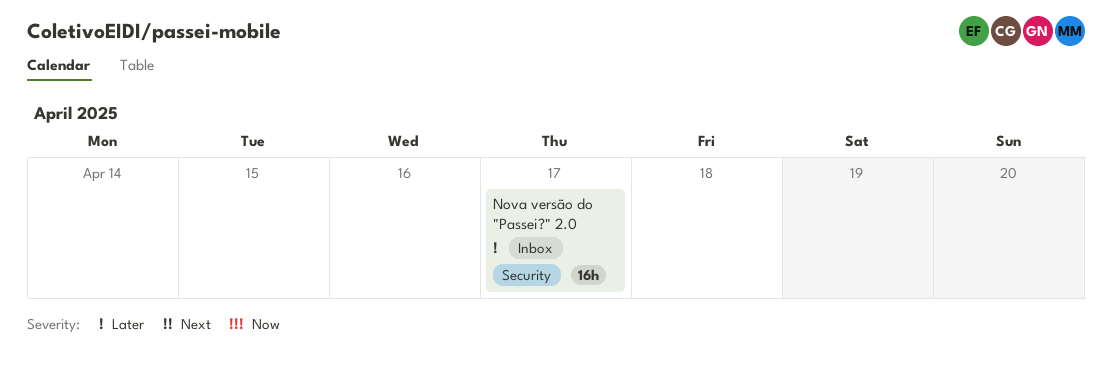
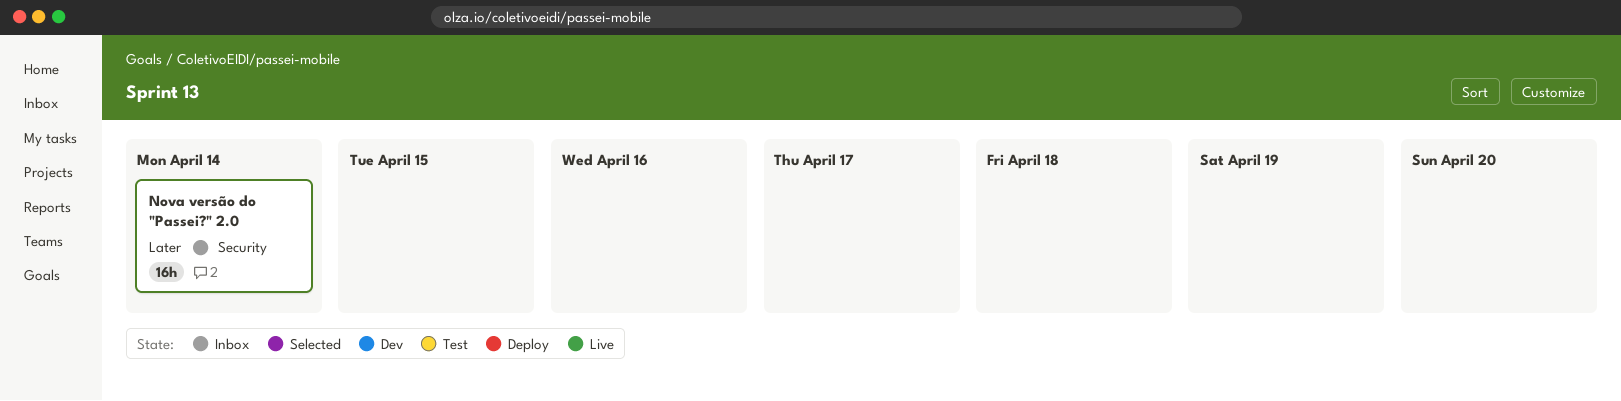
Nova versão do "Passei?" 2.0, due: Apr 17 -> Apr 14

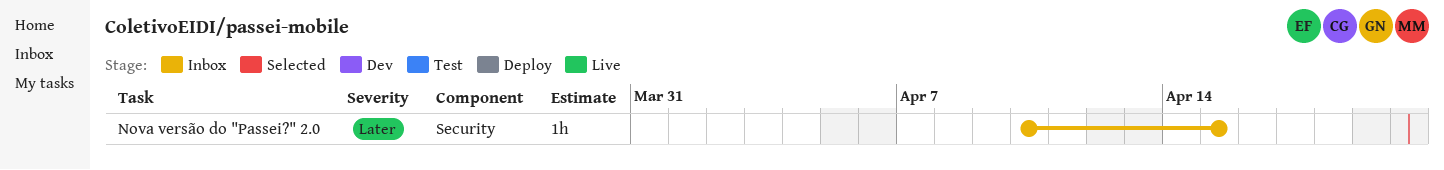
Nova versão do "Passei?" 2.0, estimate: 16h -> 1h
Nova versão do "Passei?" 2.0, due: Apr 14 -> Apr 15

